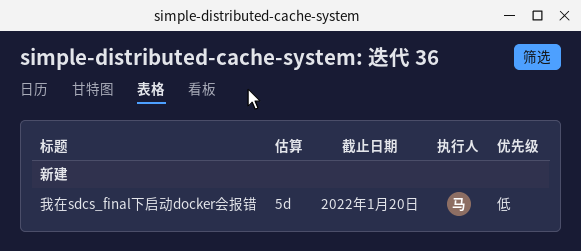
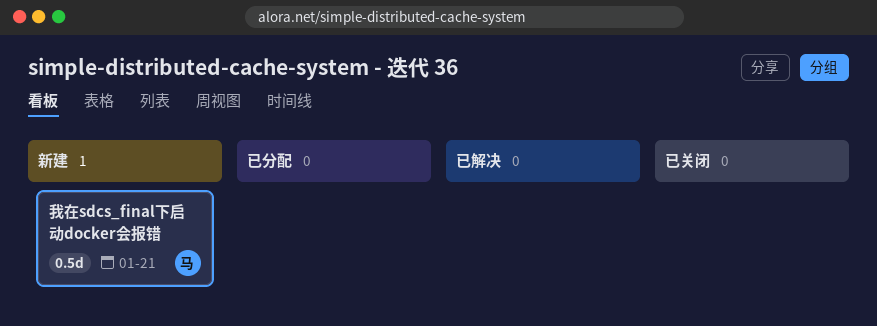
我在sdcs_final下启动docker会报错, estimate: 5d -> 0.5d
我在sdcs_final下启动docker会报错, due: Jan 20 -> Jan 21

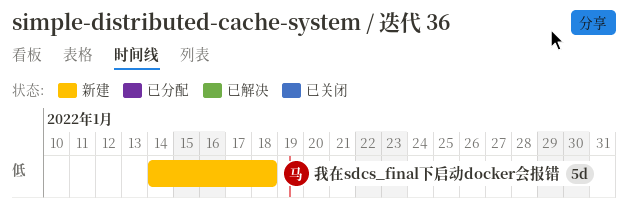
我在sdcs_final下启动docker会报错, estimate: 0.5d -> 5d
我在sdcs_final下启动docker会报错, due: Jan 21 -> Jan 18

